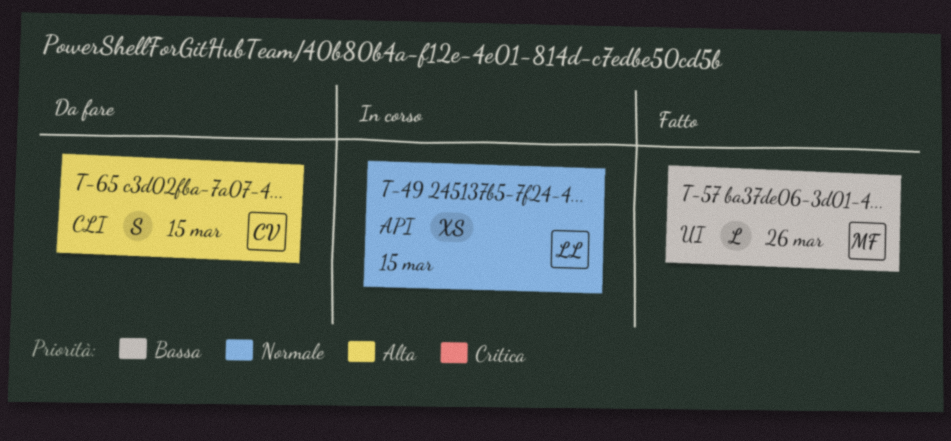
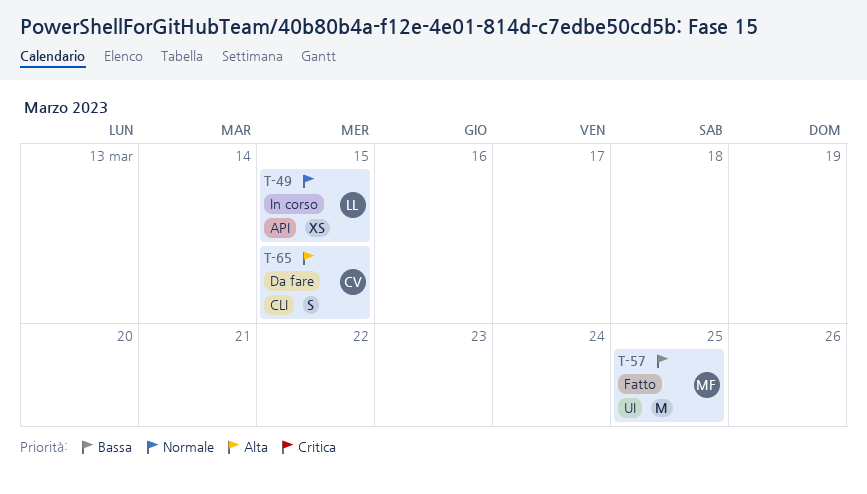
T-57, estimate: L -> M
T-57, due: Mar 26 -> Mar 25

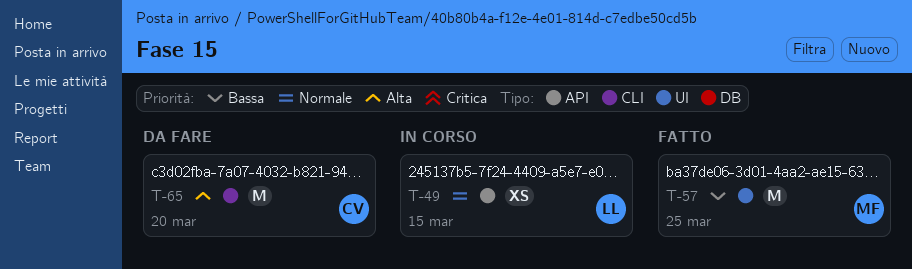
T-65, estimate: S -> M
T-65, due: Mar 15 -> Mar 20

